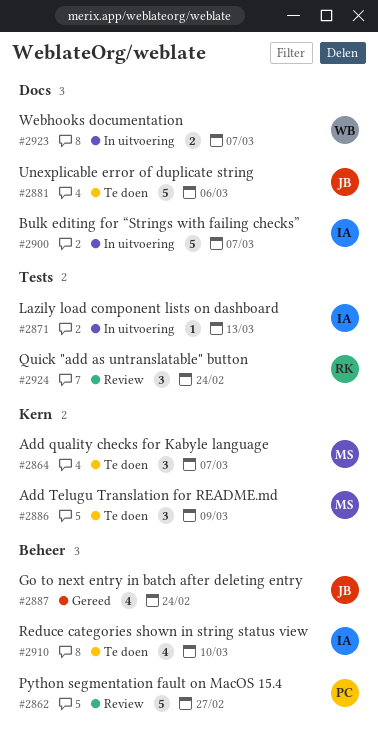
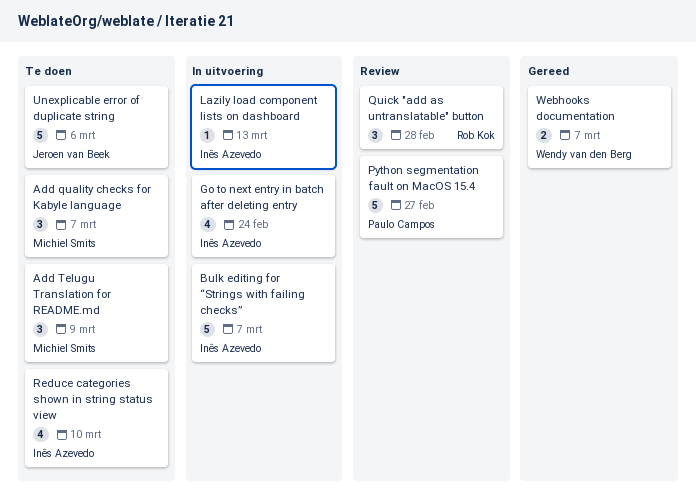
Go to next entry in batch after deleting entry, status: Gereed -> In uitvoering
Go to next entry in batch after deleting entry, owner: Jeroen van Beek -> Inês Azevedo
Quick "add as untranslatable" button, due: Feb 24 -> Feb 28
Webhooks documentation, status: In uitvoering -> Gereed

